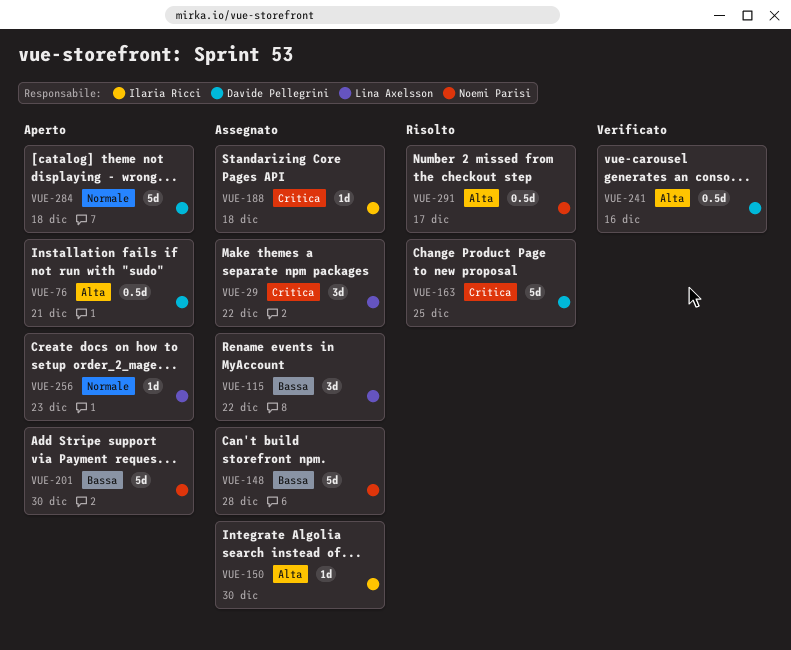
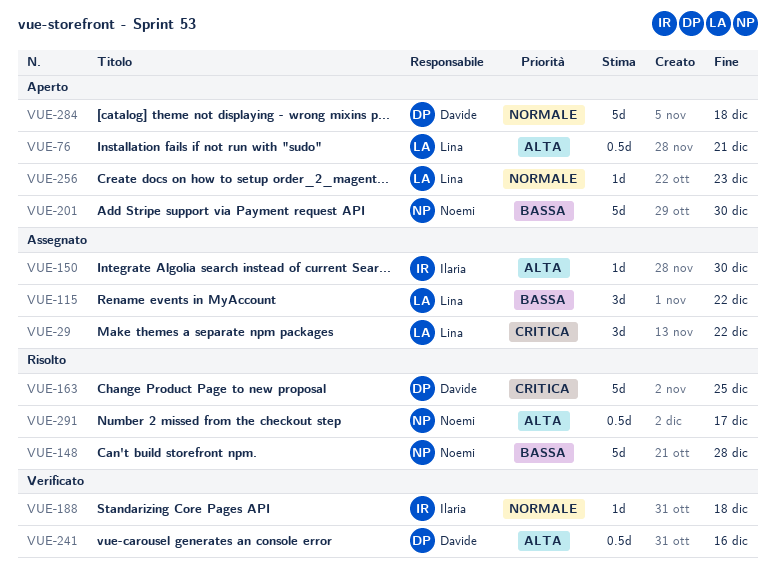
VUE-76, owner: Davide Pellegrini -> Lina Axelsson
VUE-148, status: Assegnato -> Risolto
VUE-188, status: Assegnato -> Verificato
VUE-188, priority: Critica -> Normale

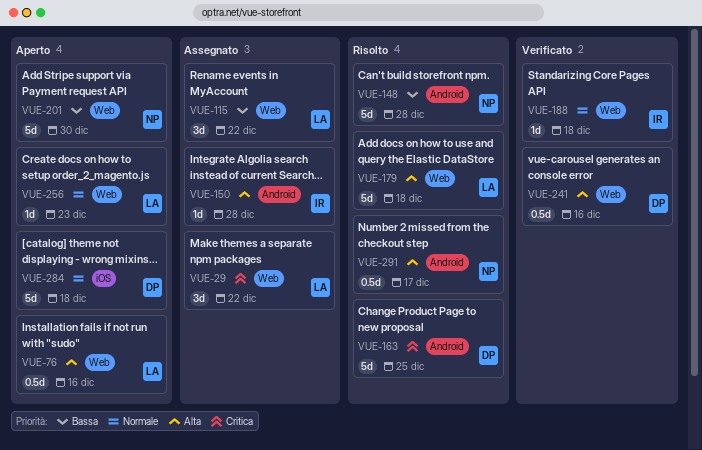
VUE-76, due: Dec 21 -> Dec 16
VUE-150, due: Dec 30 -> Dec 28
VUE-179: none -> present

